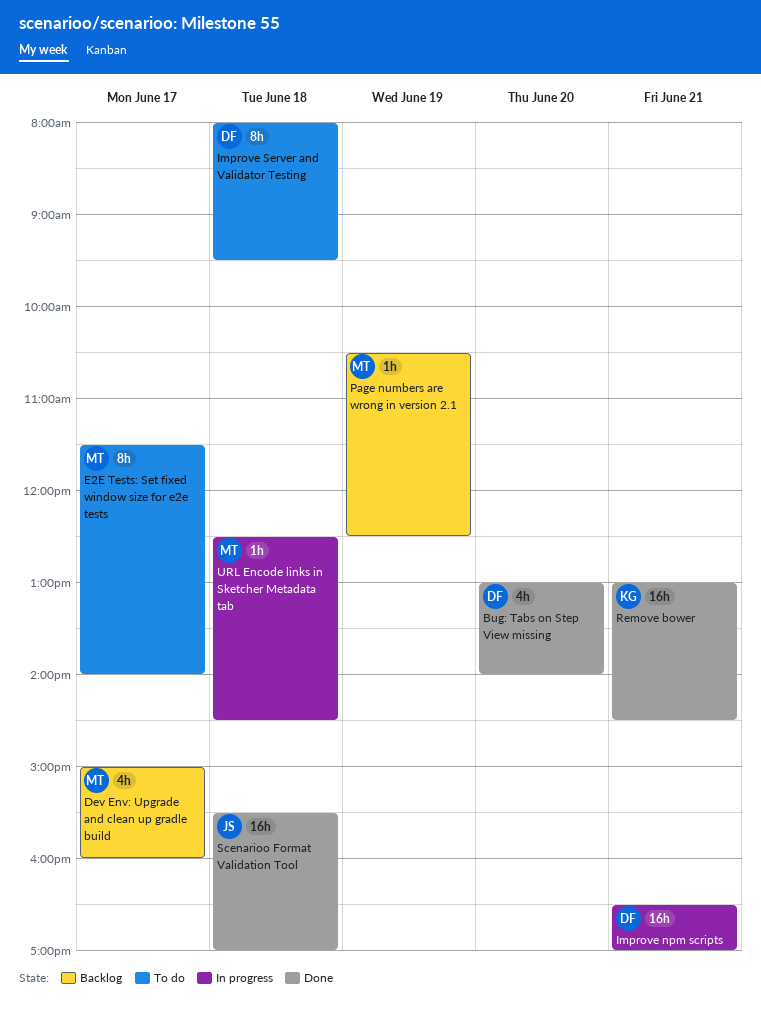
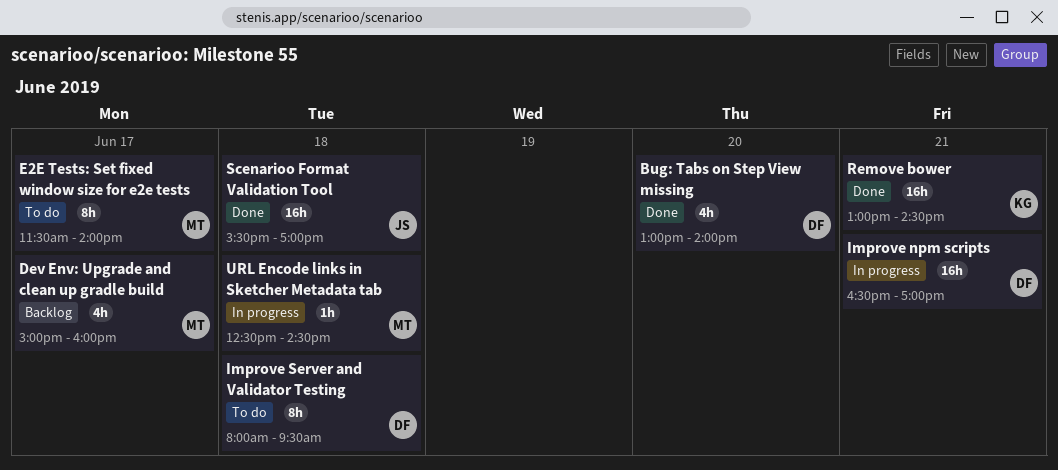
Page numbers are wrong in version 2.1: present -> none

